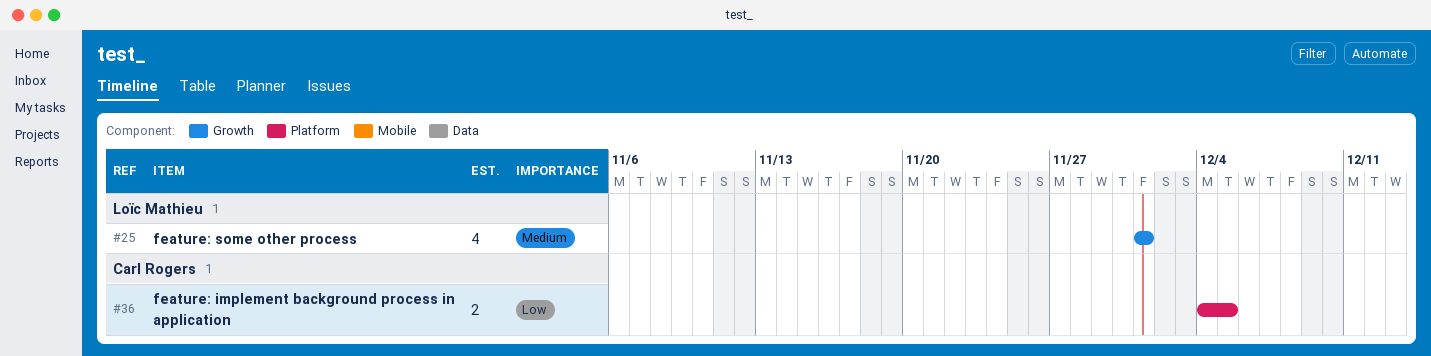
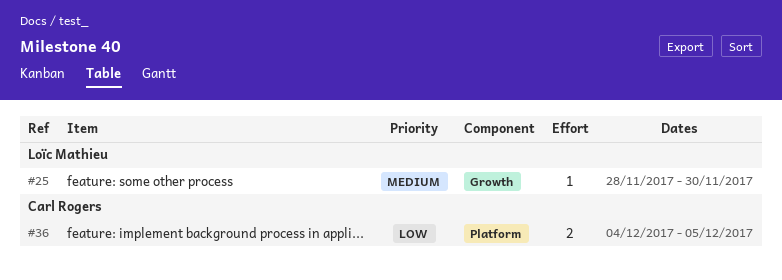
#25, estimate: 4 -> 1
#25, start: Dec 1 -> Nov 28
#25, due: Dec 1 -> Nov 30

